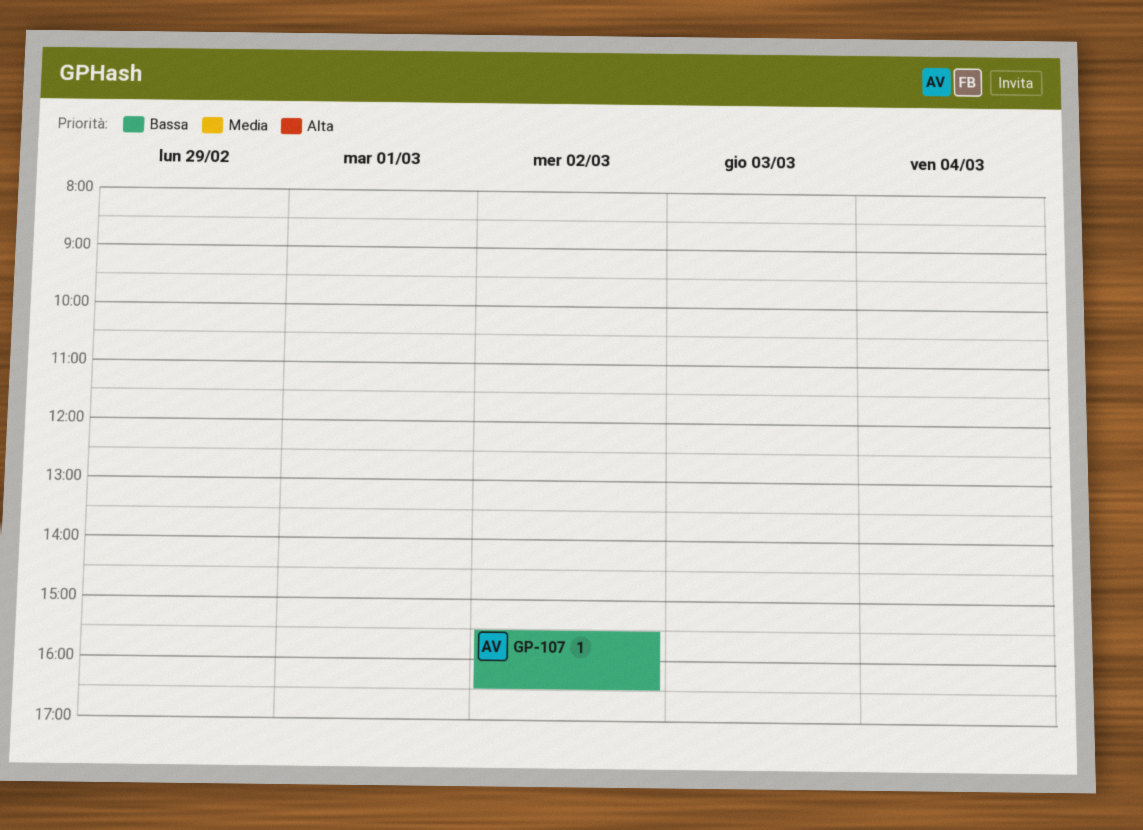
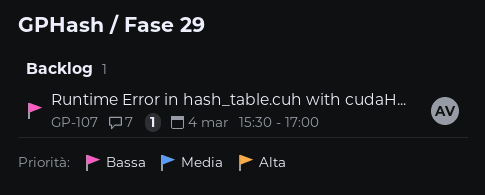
GP-107, day: Mar 2 -> Mar 4
GP-107, ends: 16:30 -> 17:00

